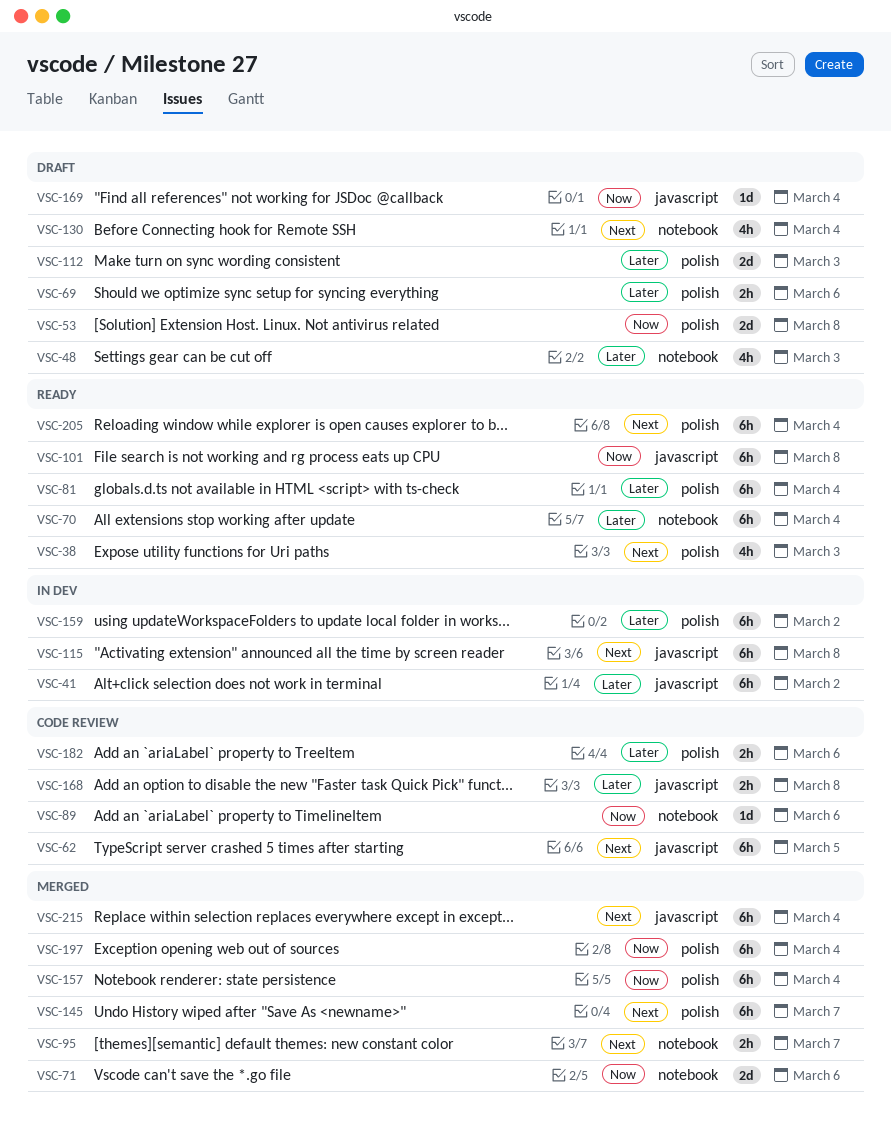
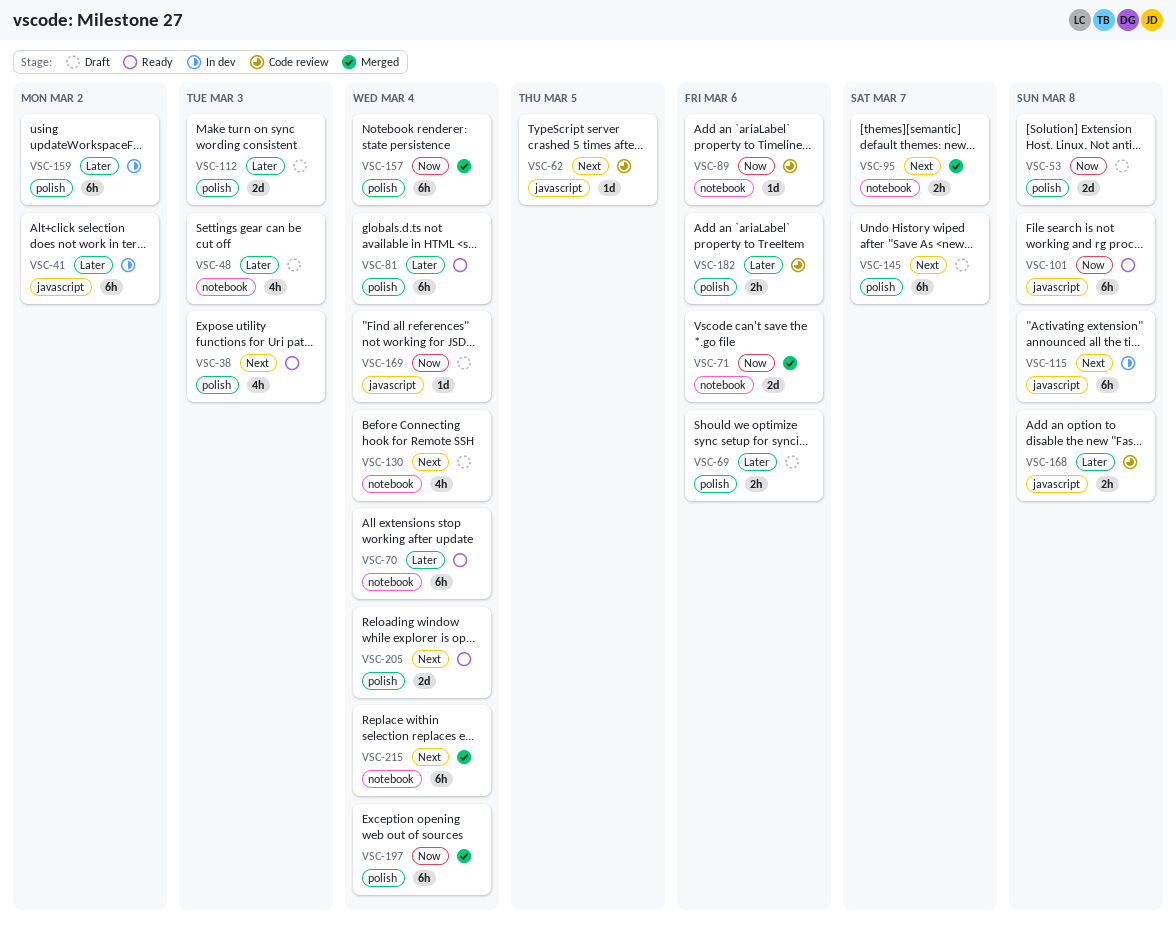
VSC-62, estimate: 6h -> 1d
VSC-145, status: Merged -> Draft
VSC-205, estimate: 6h -> 2d
VSC-215, label: javascript -> notebook

